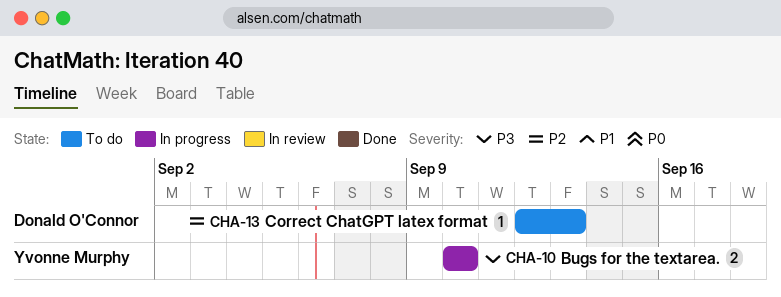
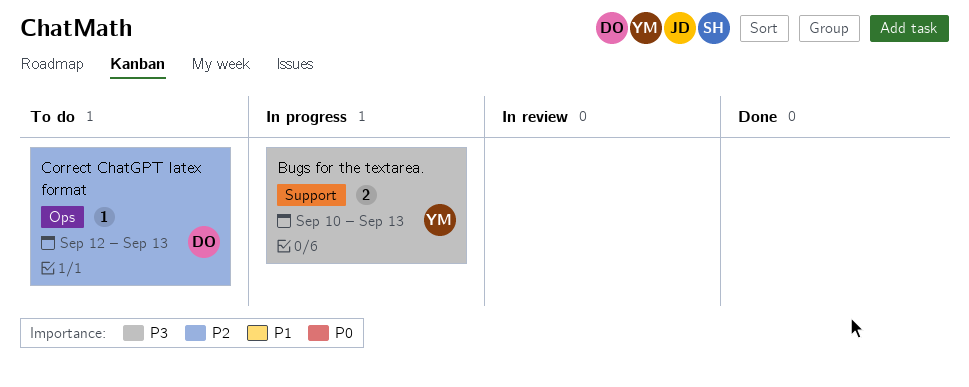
Bugs for the textarea., due: Sep 10 -> Sep 13

